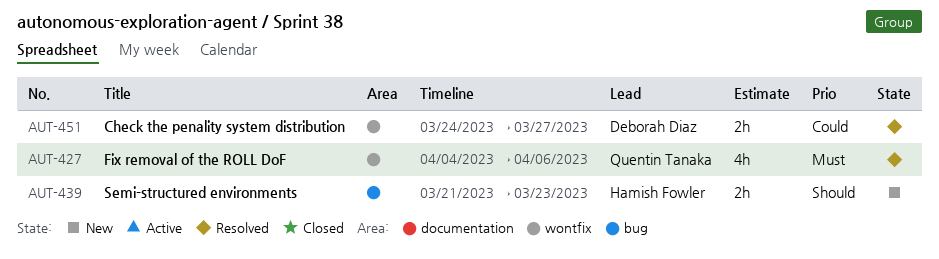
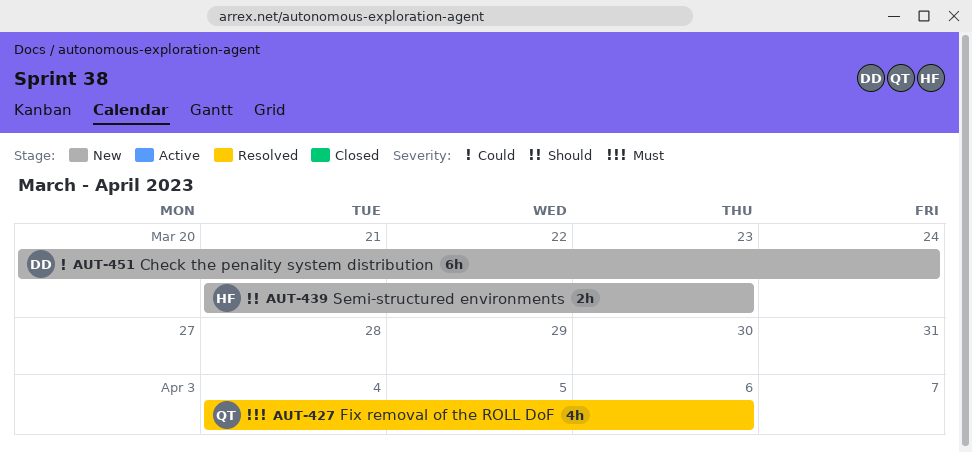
AUT-451, status: Resolved -> New
AUT-451, estimate: 2h -> 6h
AUT-451, start: Mar 24 -> Mar 20
AUT-451, due: Mar 27 -> Mar 24

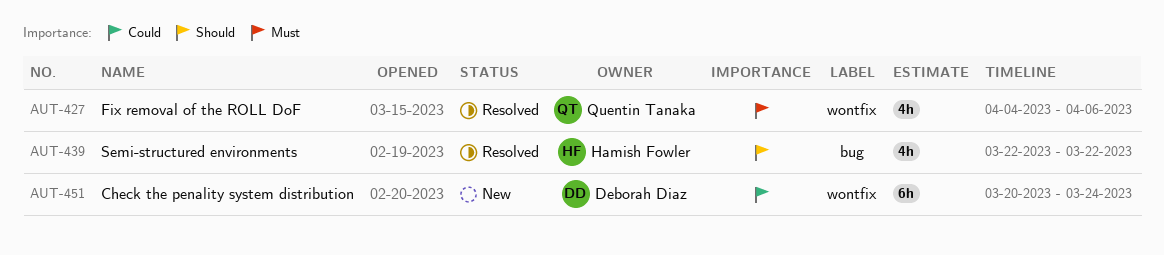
AUT-439, status: New -> Resolved
AUT-439, estimate: 2h -> 4h
AUT-439, start: Mar 21 -> Mar 22
AUT-439, due: Mar 23 -> Mar 22

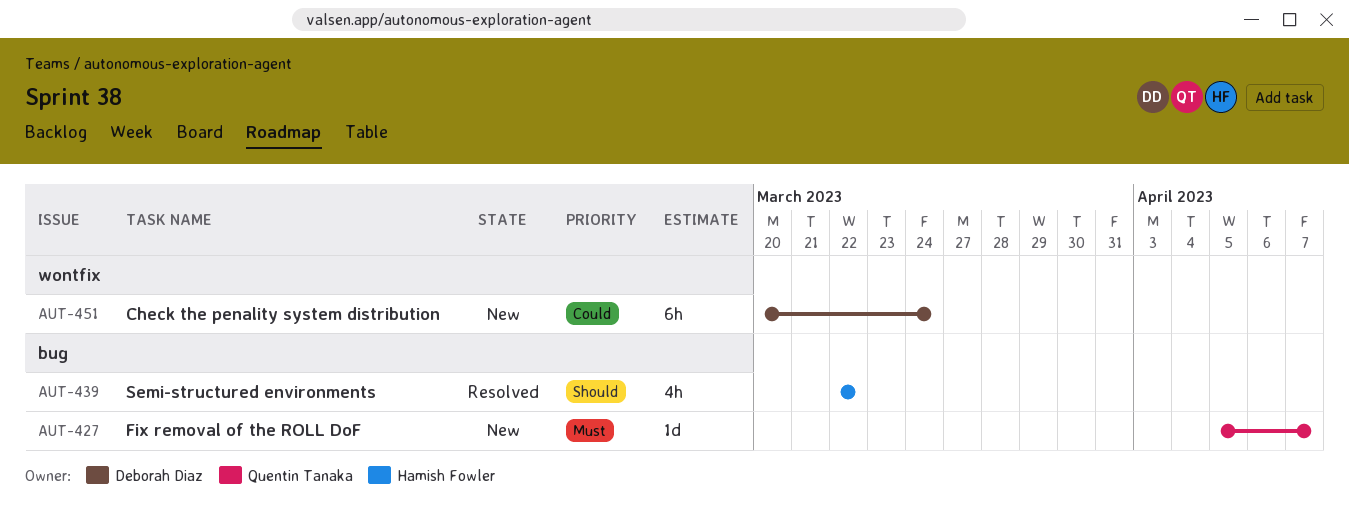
AUT-427, status: Resolved -> New
AUT-427, label: wontfix -> bug
AUT-427, estimate: 4h -> 1d
AUT-427, start: Apr 4 -> Apr 5
AUT-427, due: Apr 6 -> Apr 7

